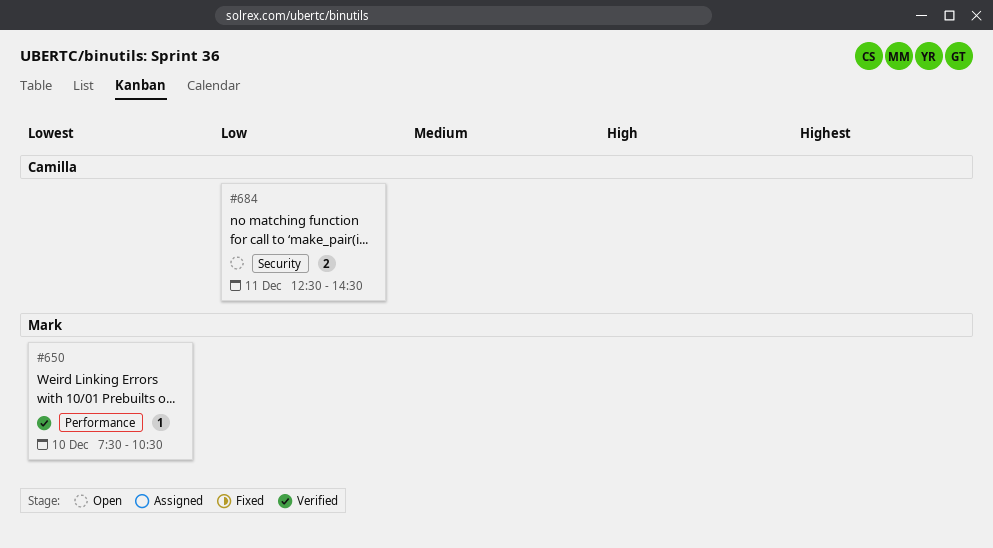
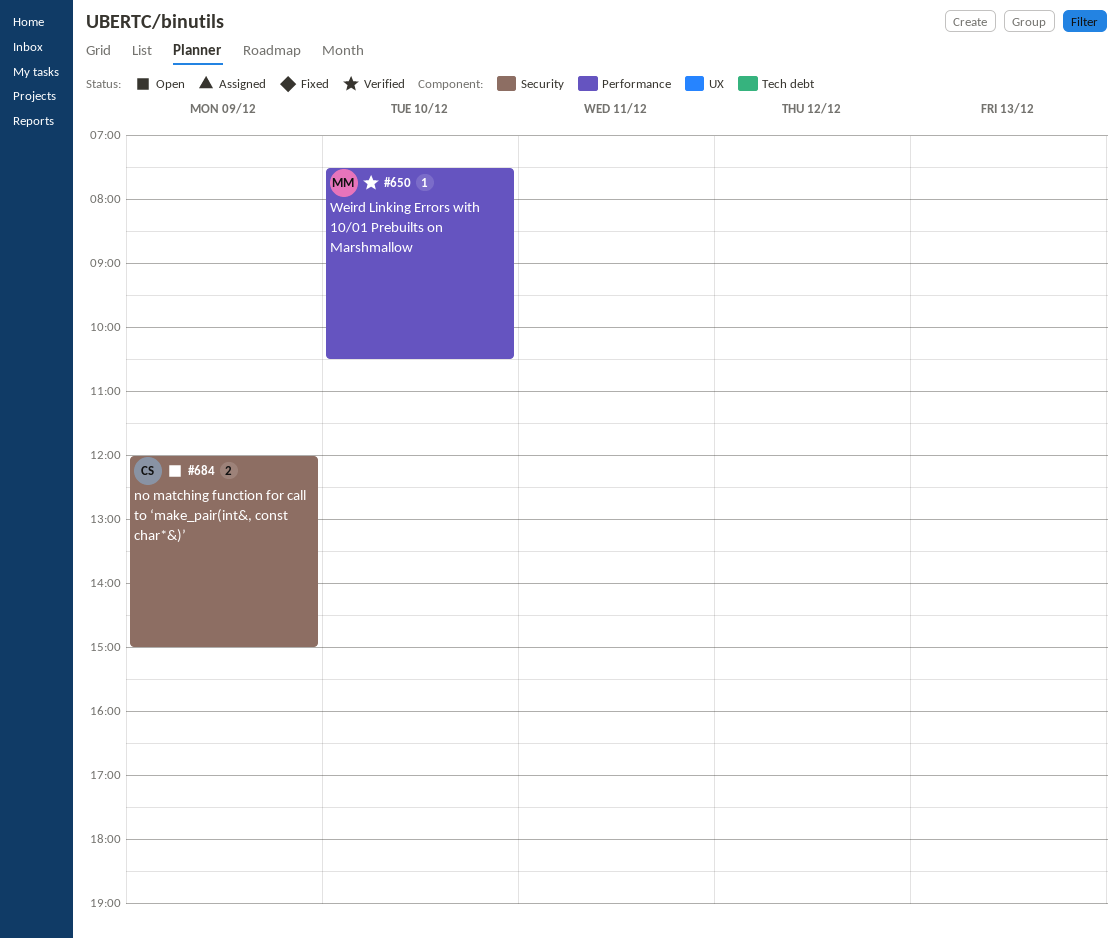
#684, day: Dec 11 -> Dec 9
#684, begins: 12:30 -> 12:00
#684, ends: 14:30 -> 15:00

